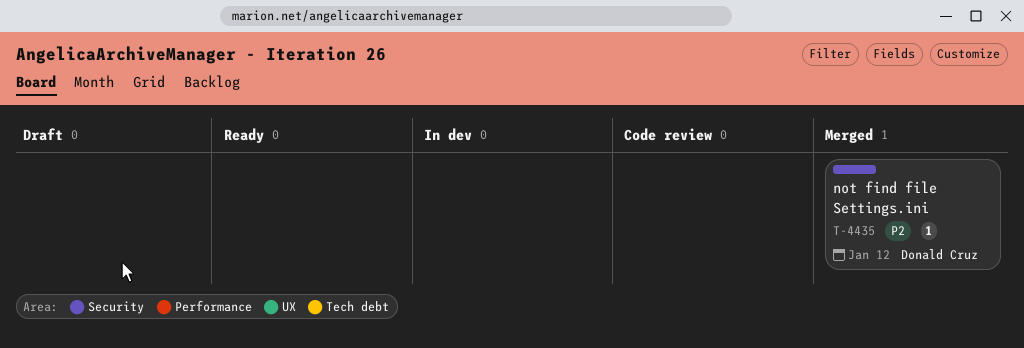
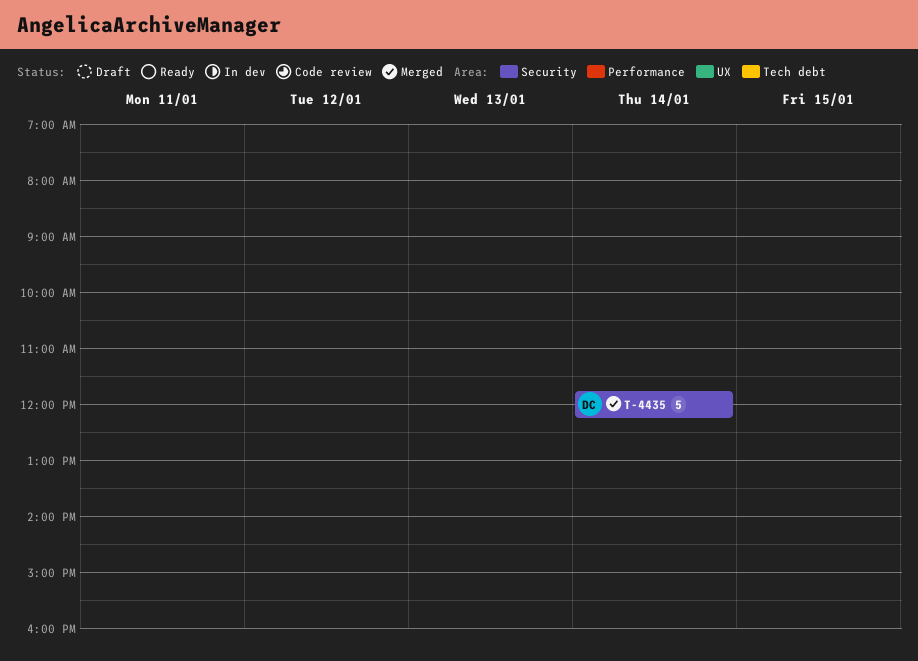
T-4435, estimate: 1 -> 5
T-4435, day: Jan 12 -> Jan 14

